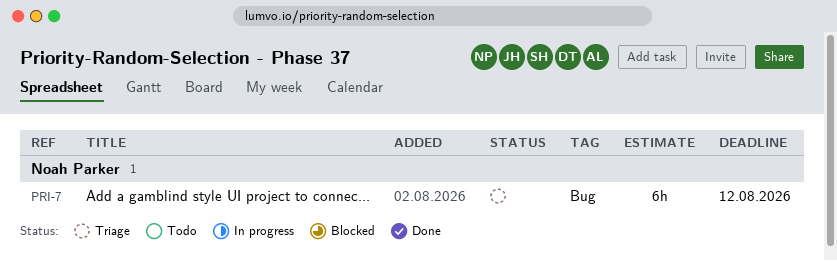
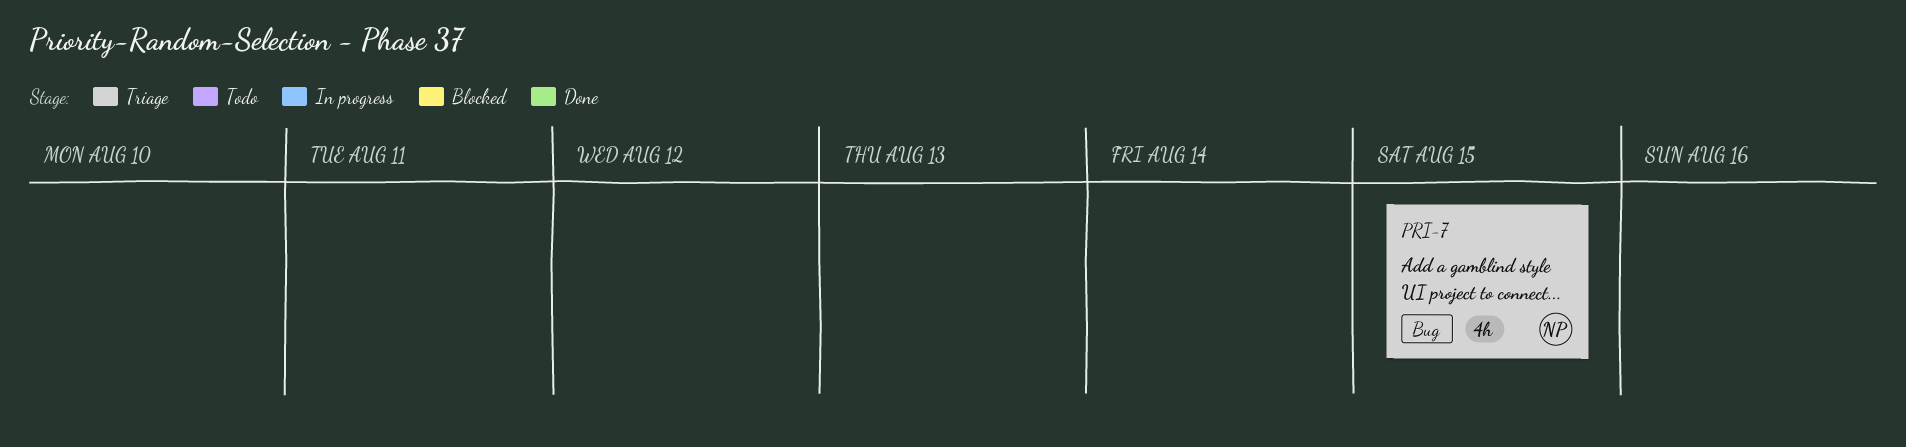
PRI-7, estimate: 6h -> 4h
PRI-7, due: Aug 12 -> Aug 15

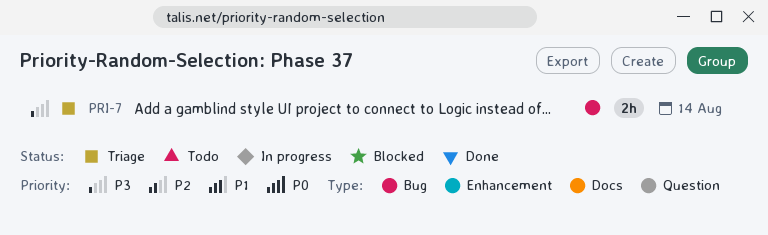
PRI-7, estimate: 4h -> 2h
PRI-7, due: Aug 15 -> Aug 14

